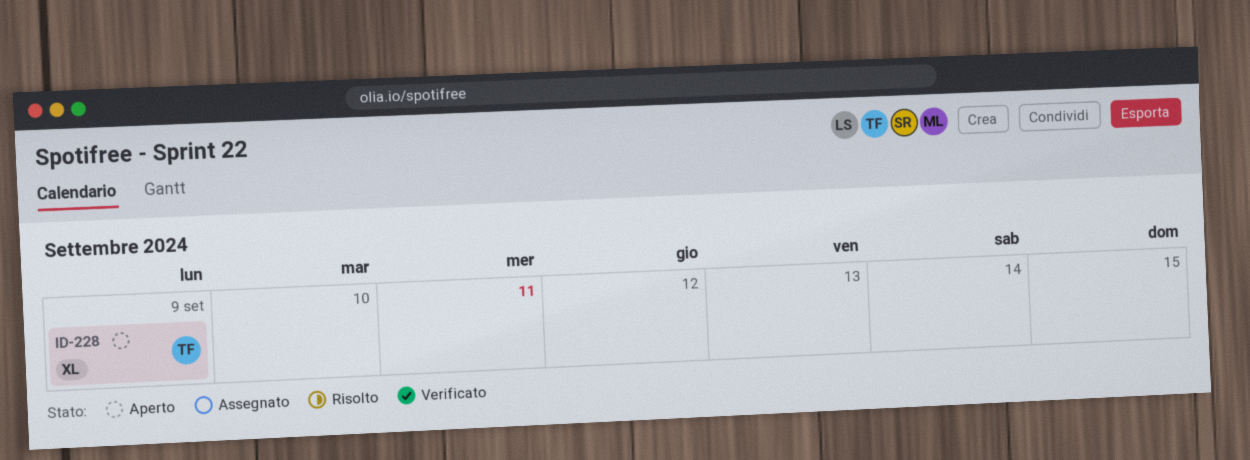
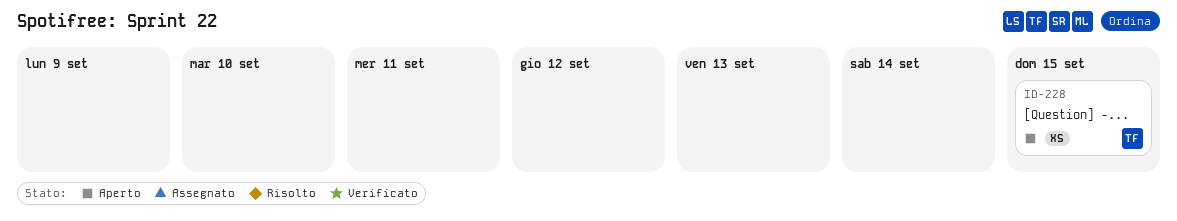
ID-228, estimate: XL -> XS
ID-228, day: Sep 9 -> Sep 15

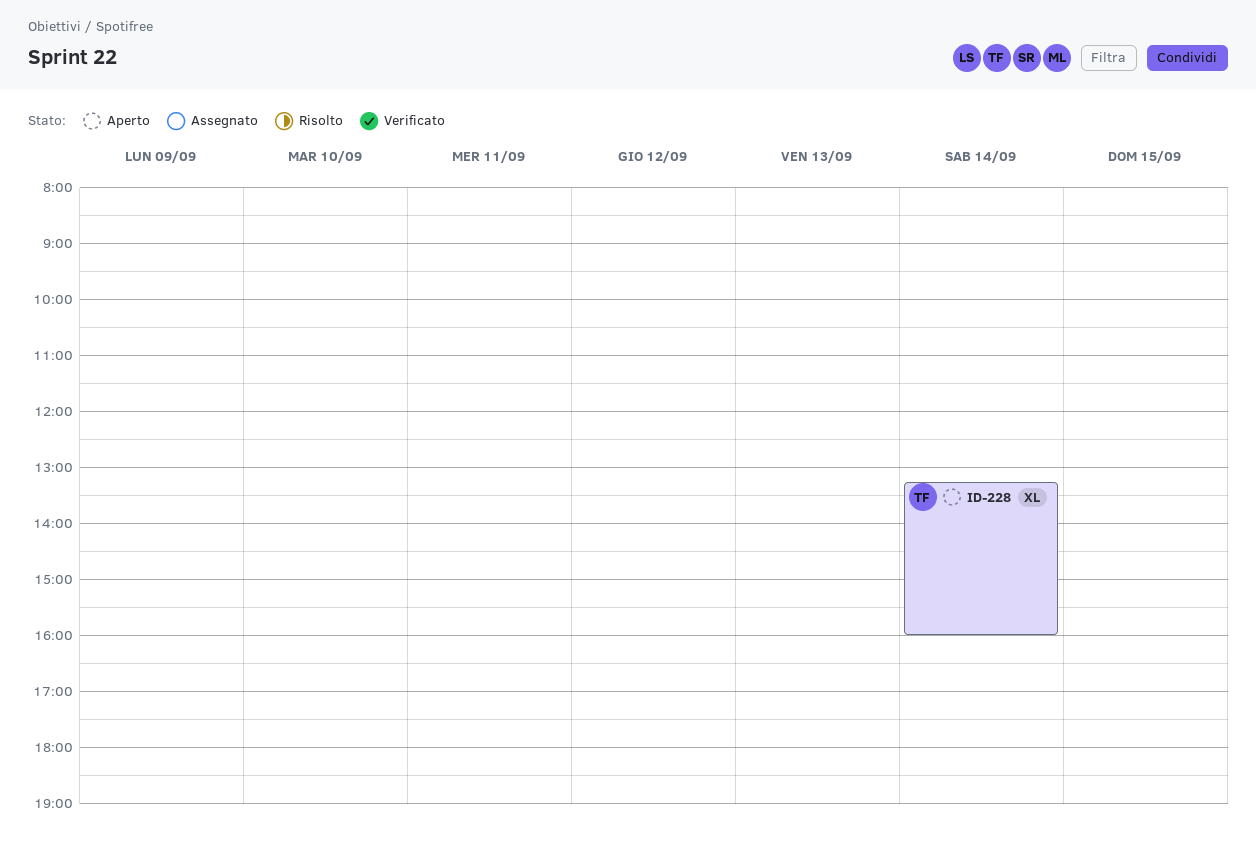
ID-228, estimate: XS -> XL
ID-228, day: Sep 15 -> Sep 14

